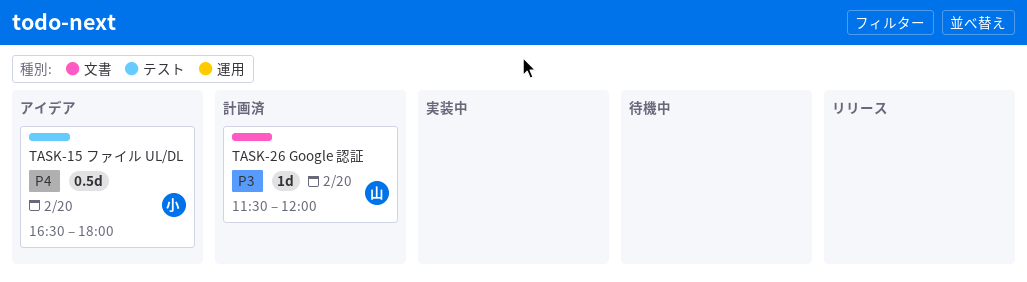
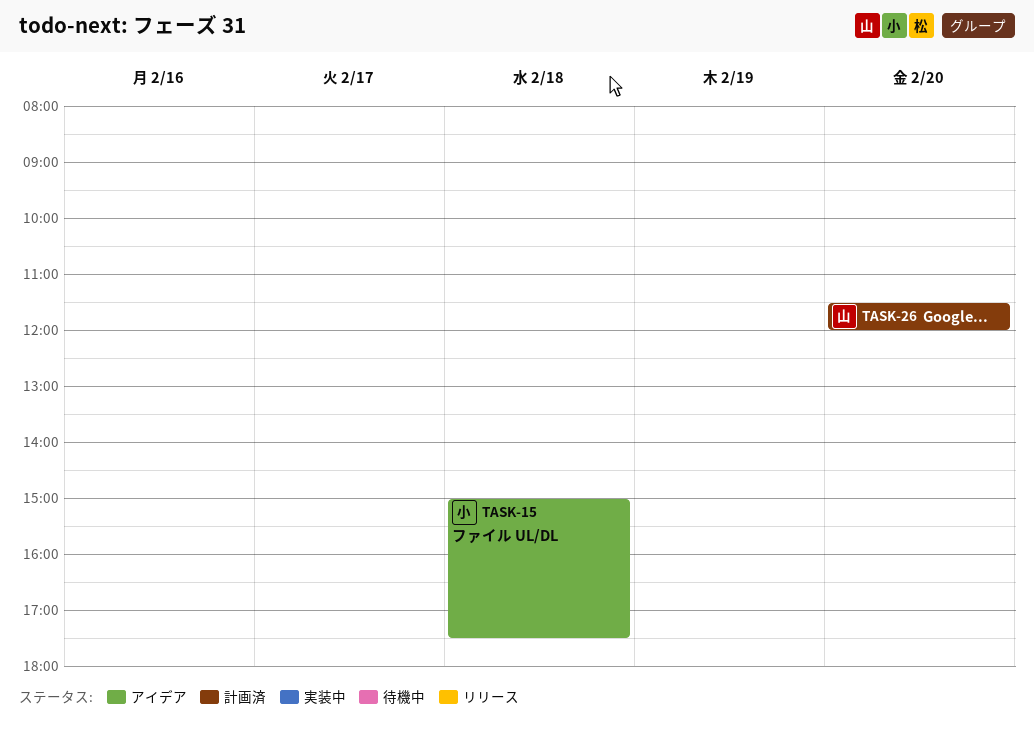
TASK-15, day: Feb 20 -> Feb 18
TASK-15, begins: 16:30 -> 15:00
TASK-15, ends: 18:00 -> 17:30

